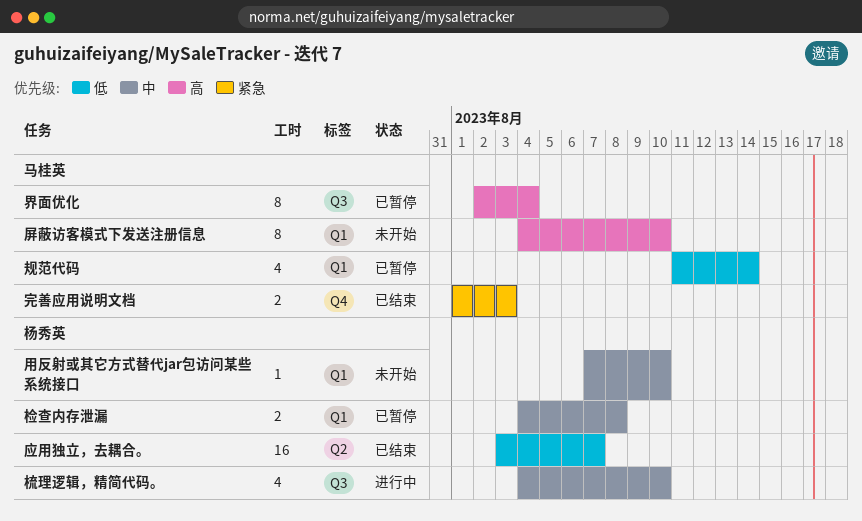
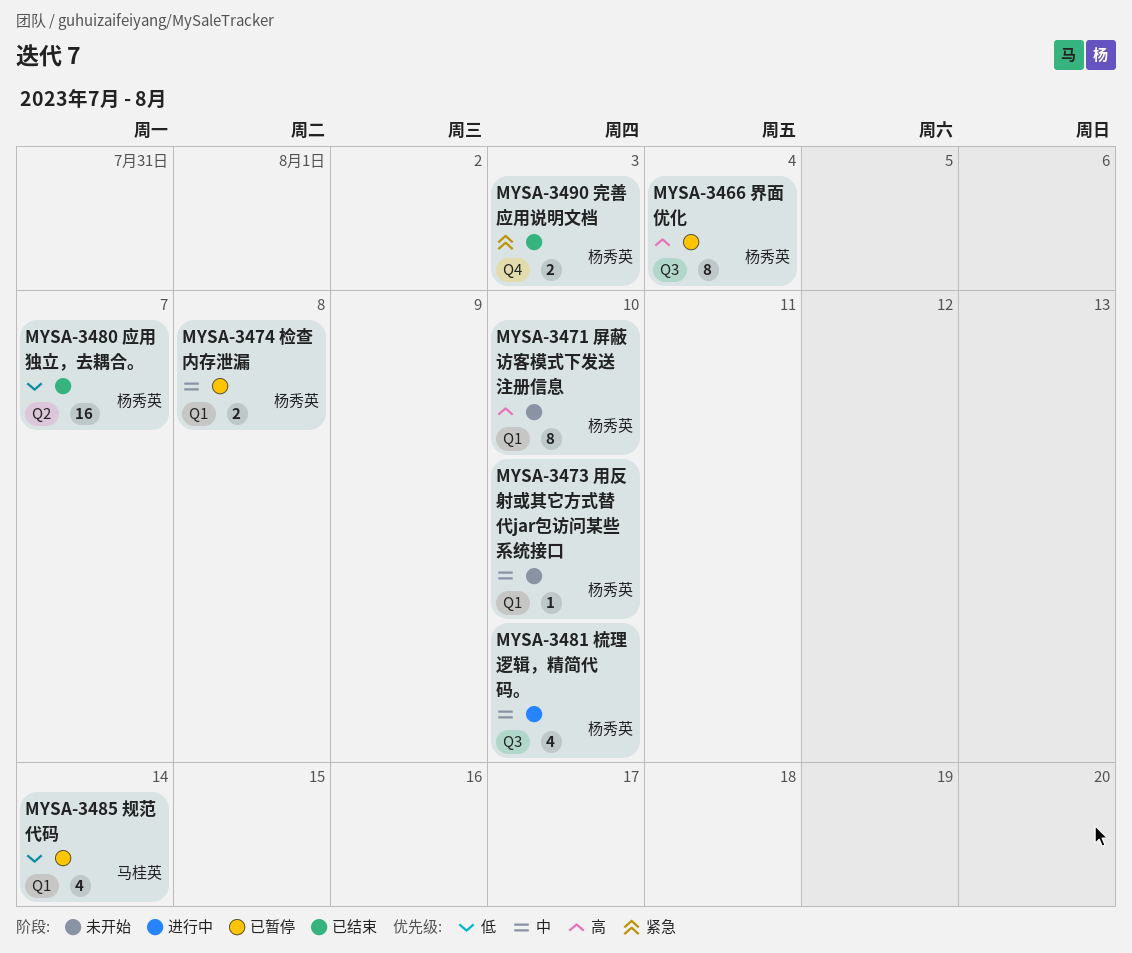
完善应用说明文档, owner: 马桂英 -> 杨秀英
屏蔽访客模式下发送注册信息, owner: 马桂英 -> 杨秀英
界面优化, owner: 马桂英 -> 杨秀英

